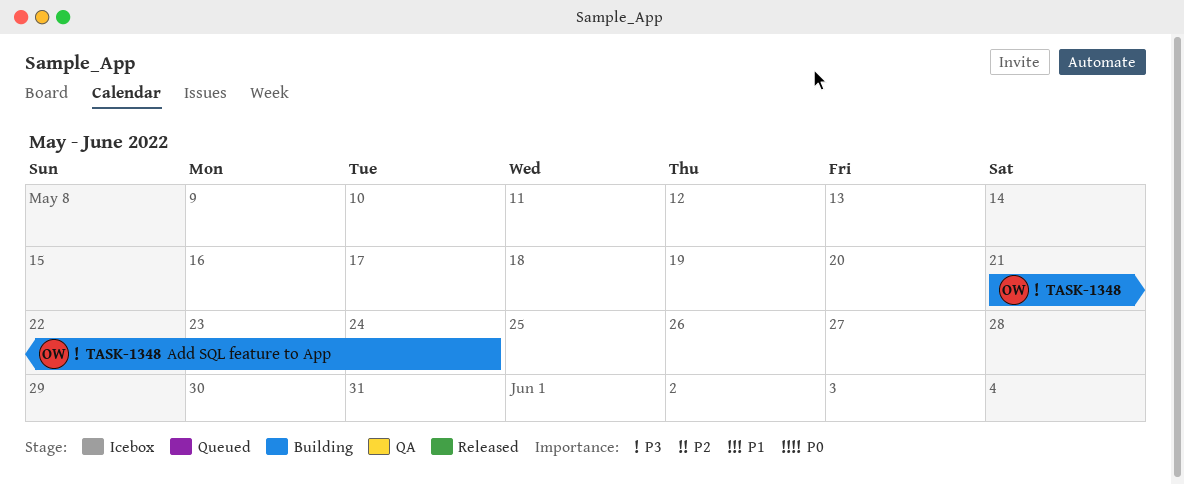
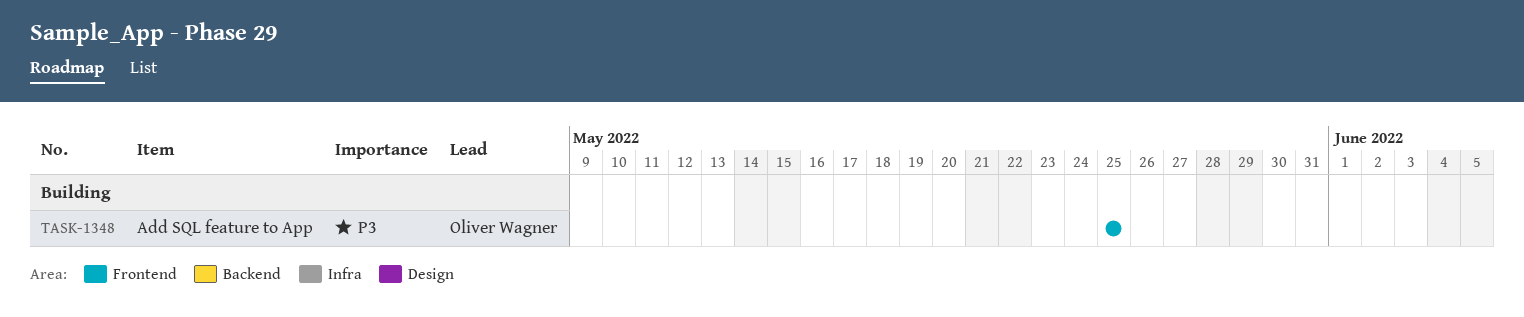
TASK-1348, start: May 21 -> May 25
TASK-1348, due: May 24 -> May 25

